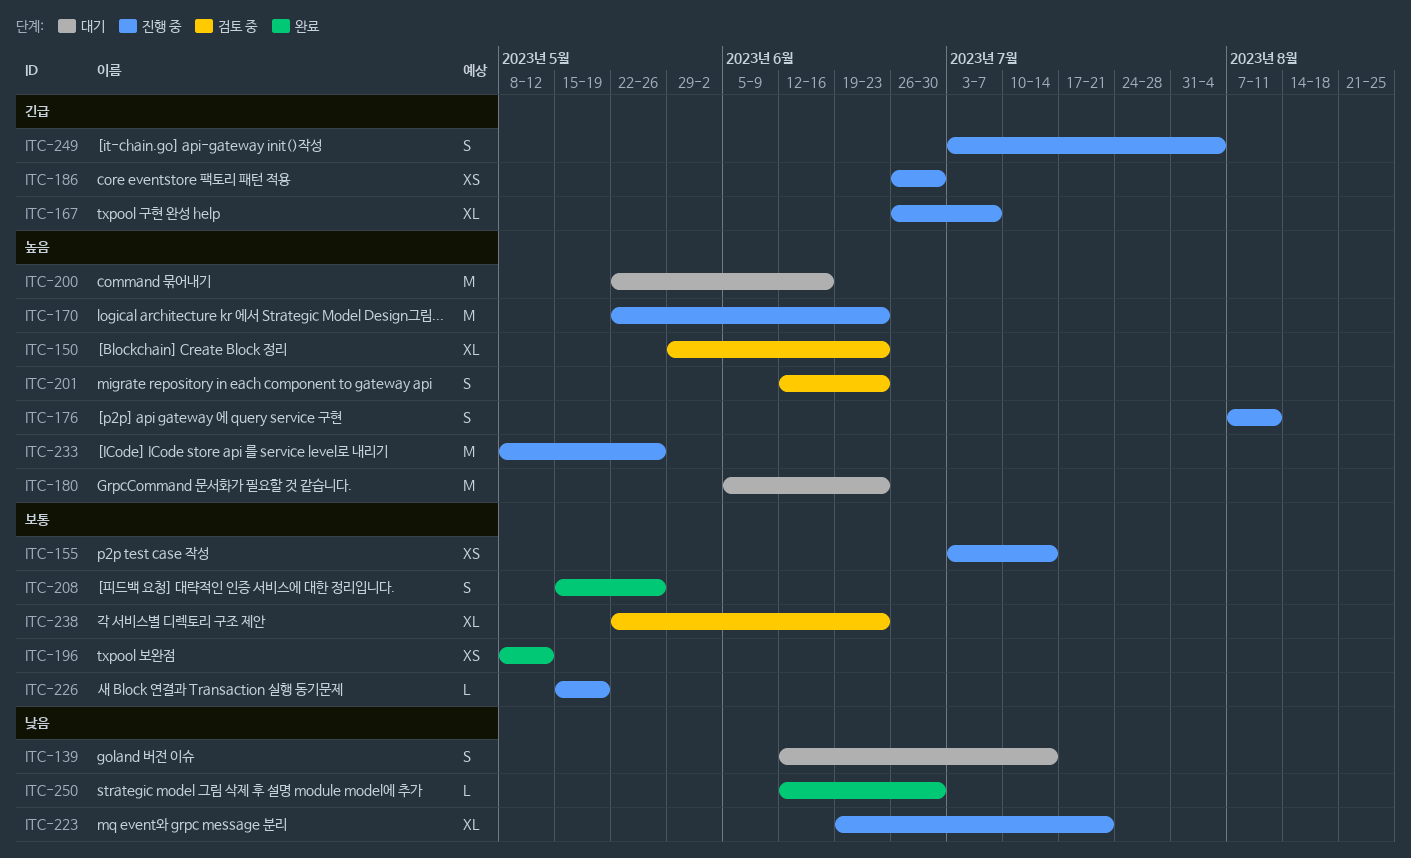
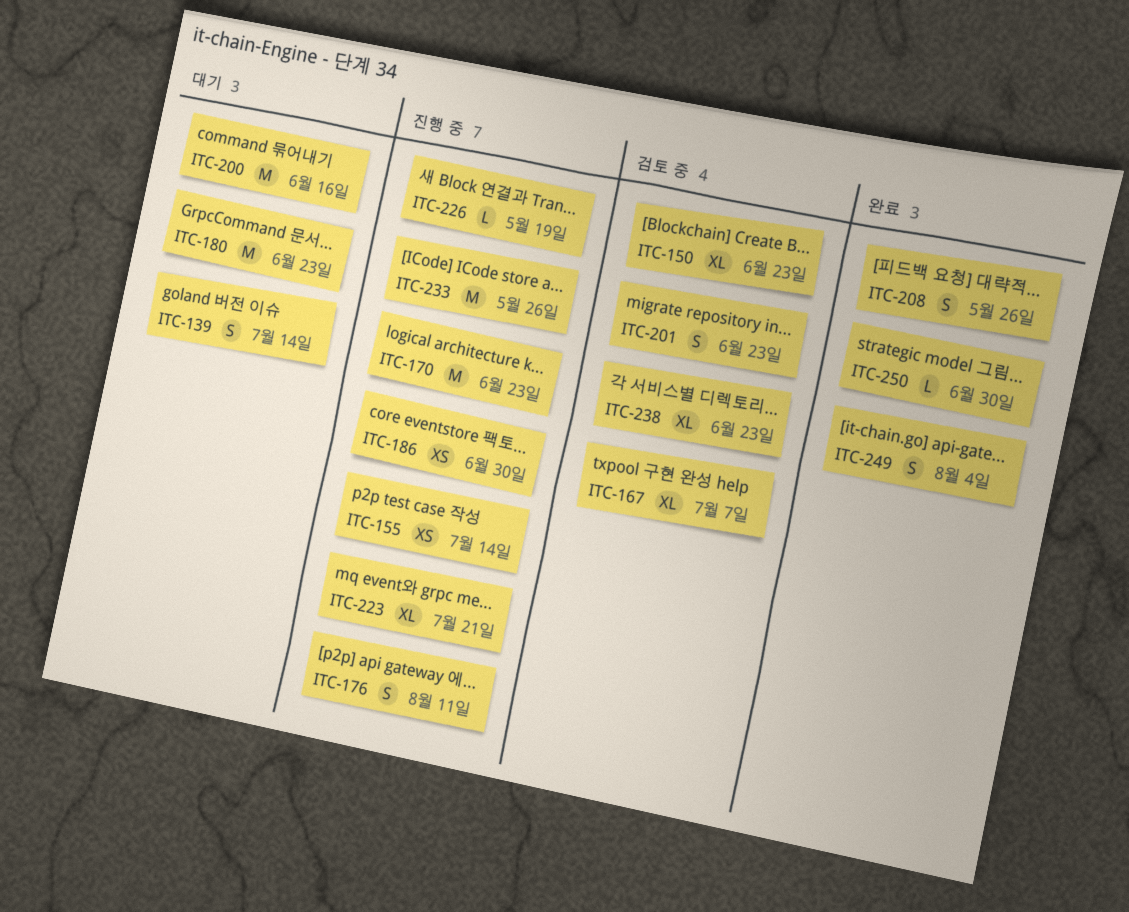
ITC-167, status: 진행 중 -> 검토 중
ITC-196: present -> none
ITC-249, status: 진행 중 -> 완료

